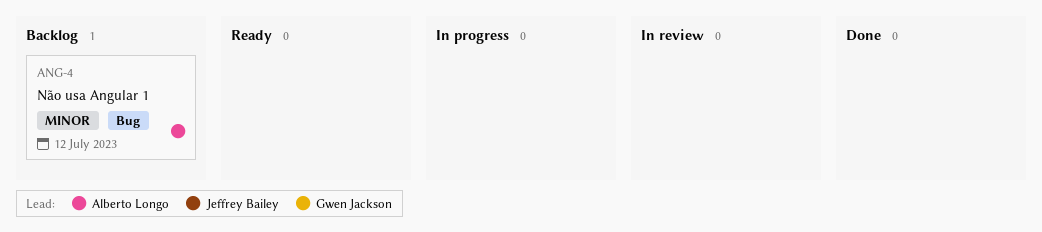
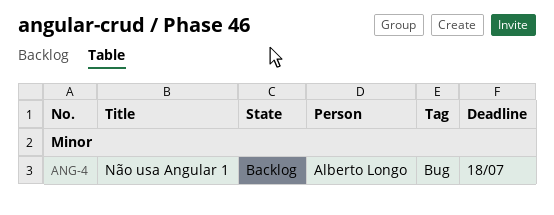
ANG-4, due: Jul 12 -> Jul 18

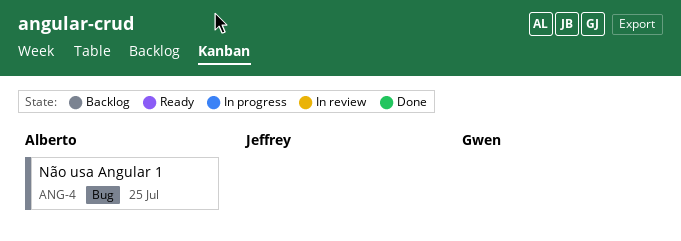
ANG-4, due: Jul 18 -> Jul 25

